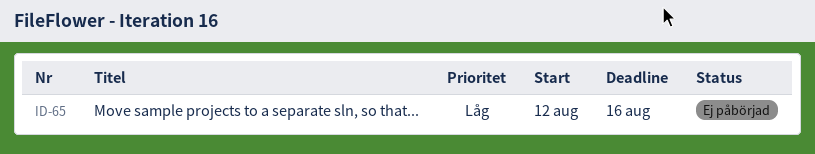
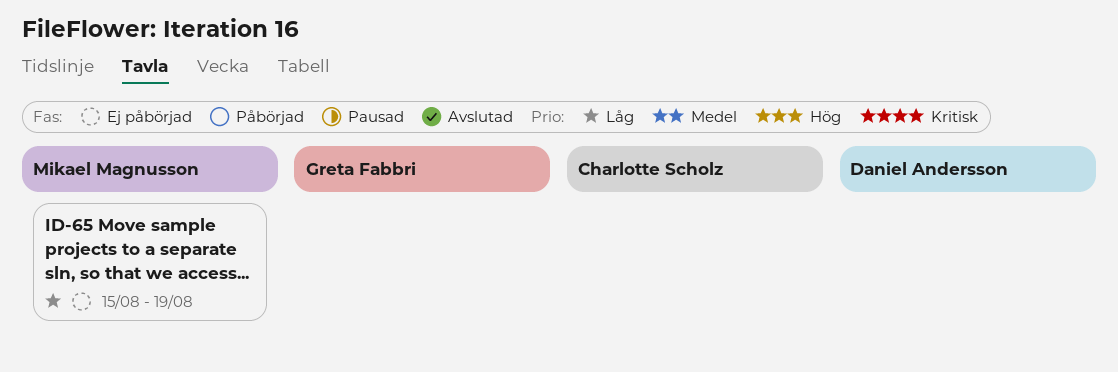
ID-65, start: Aug 12 -> Aug 15
ID-65, due: Aug 16 -> Aug 19

